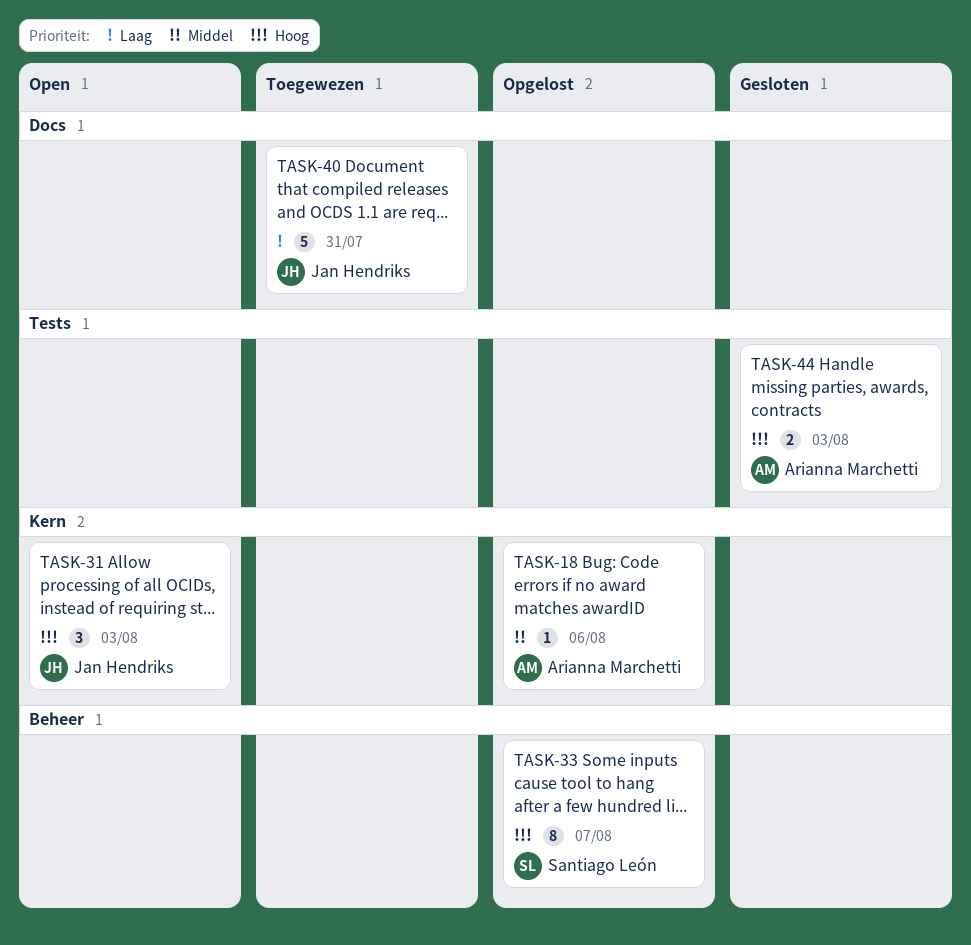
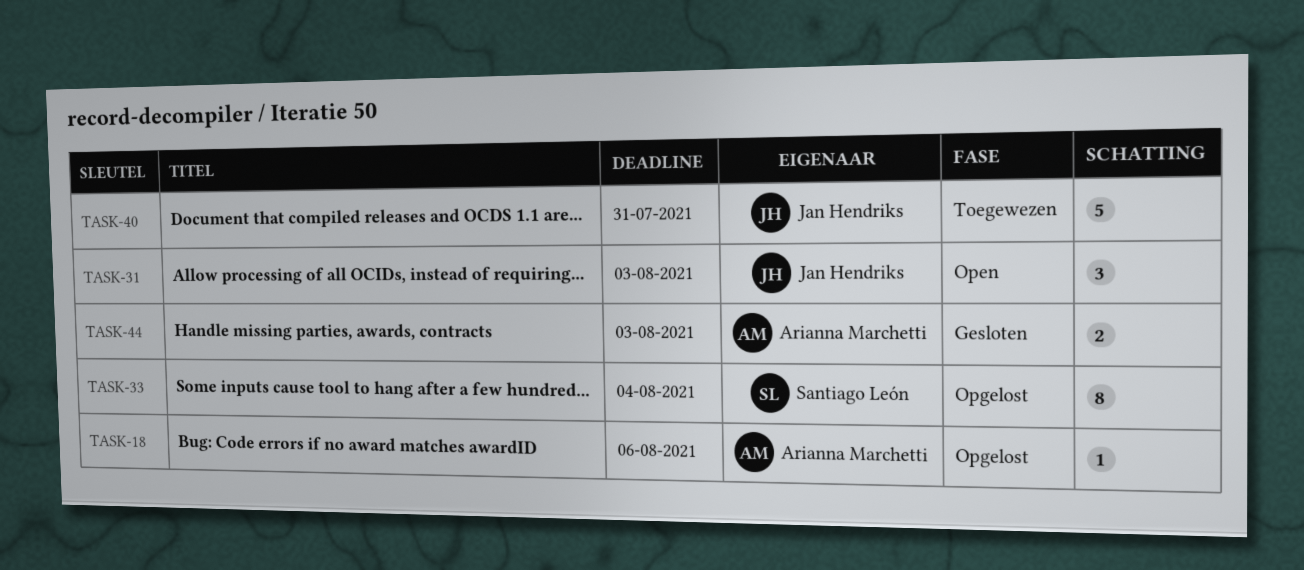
TASK-33, due: Aug 7 -> Aug 4

